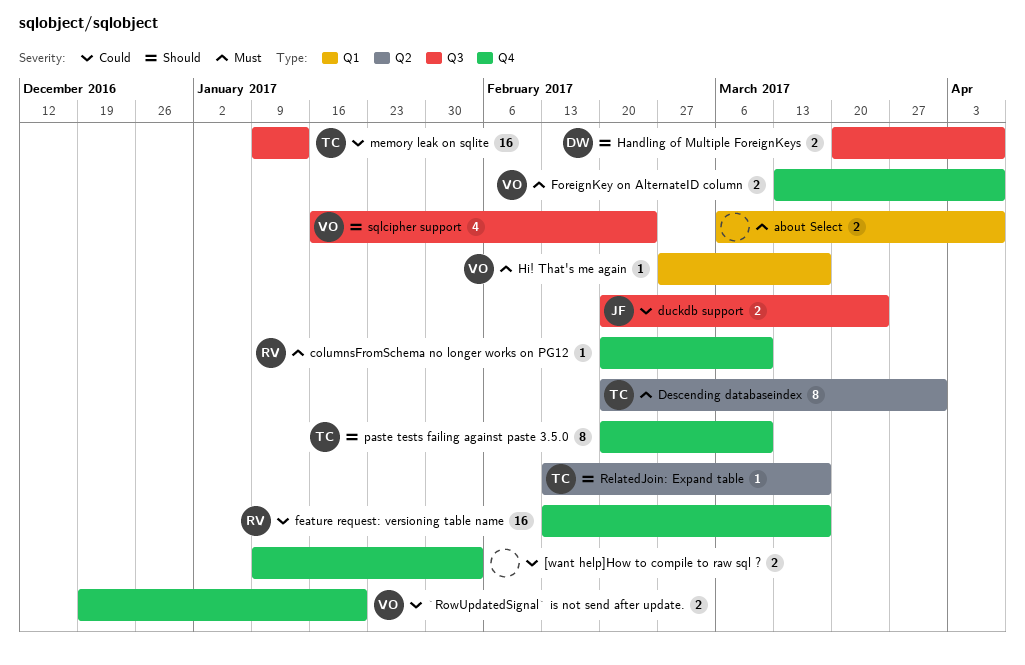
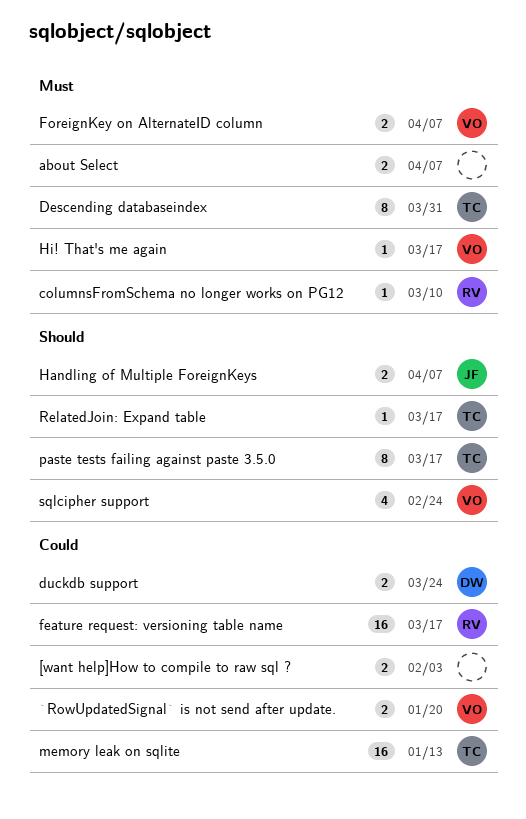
duckdb support, owner: JF -> DW
Handling of Multiple ForeignKeys, owner: DW -> JF
paste tests failing against paste 3.5.0, due: Mar 10 -> Mar 17

